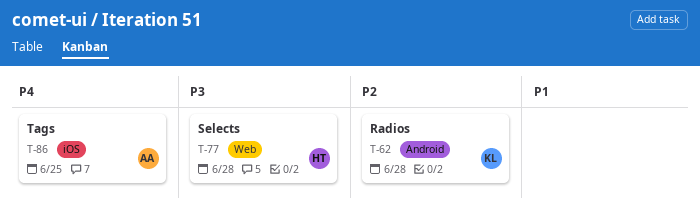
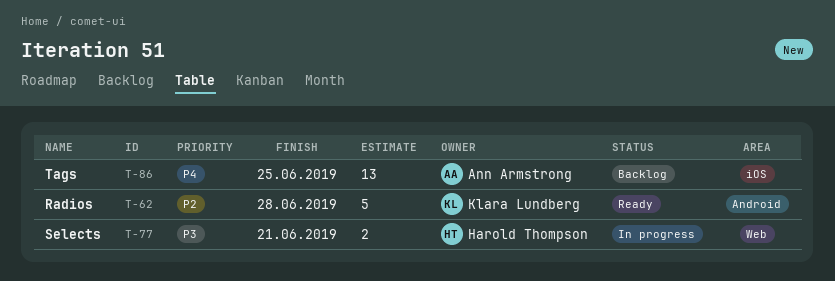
T-77, due: Jun 28 -> Jun 21

